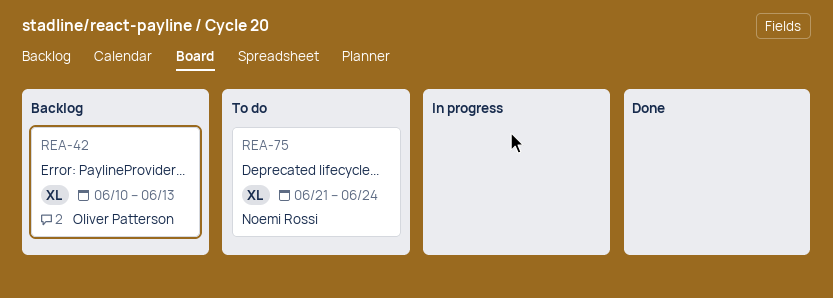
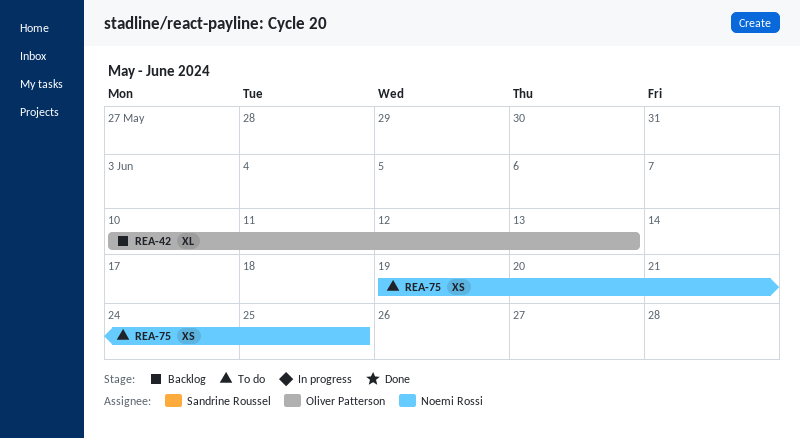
REA-75, estimate: XL -> XS
REA-75, start: Jun 21 -> Jun 19
REA-75, due: Jun 24 -> Jun 25

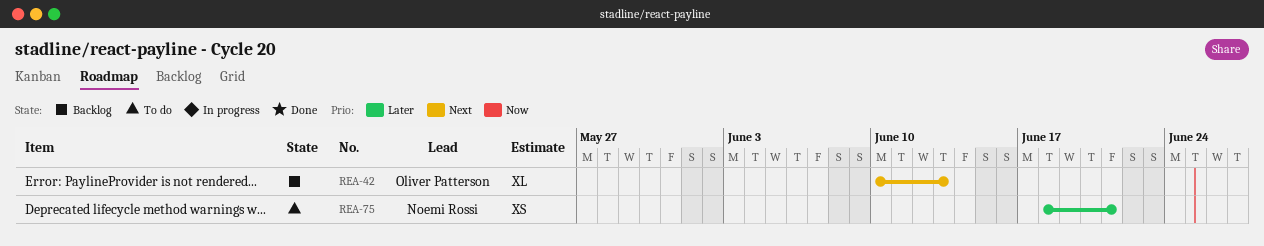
REA-75, start: Jun 19 -> Jun 18
REA-75, due: Jun 25 -> Jun 21

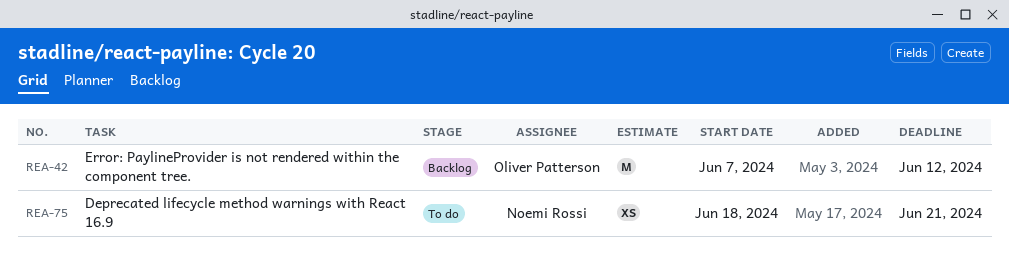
REA-42, estimate: XL -> M
REA-42, start: Jun 10 -> Jun 7
REA-42, due: Jun 13 -> Jun 12

